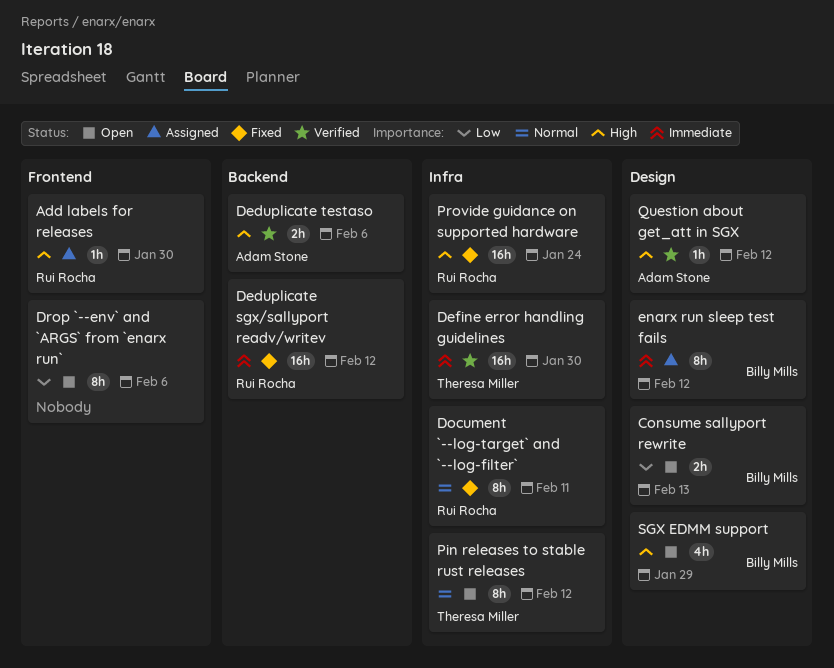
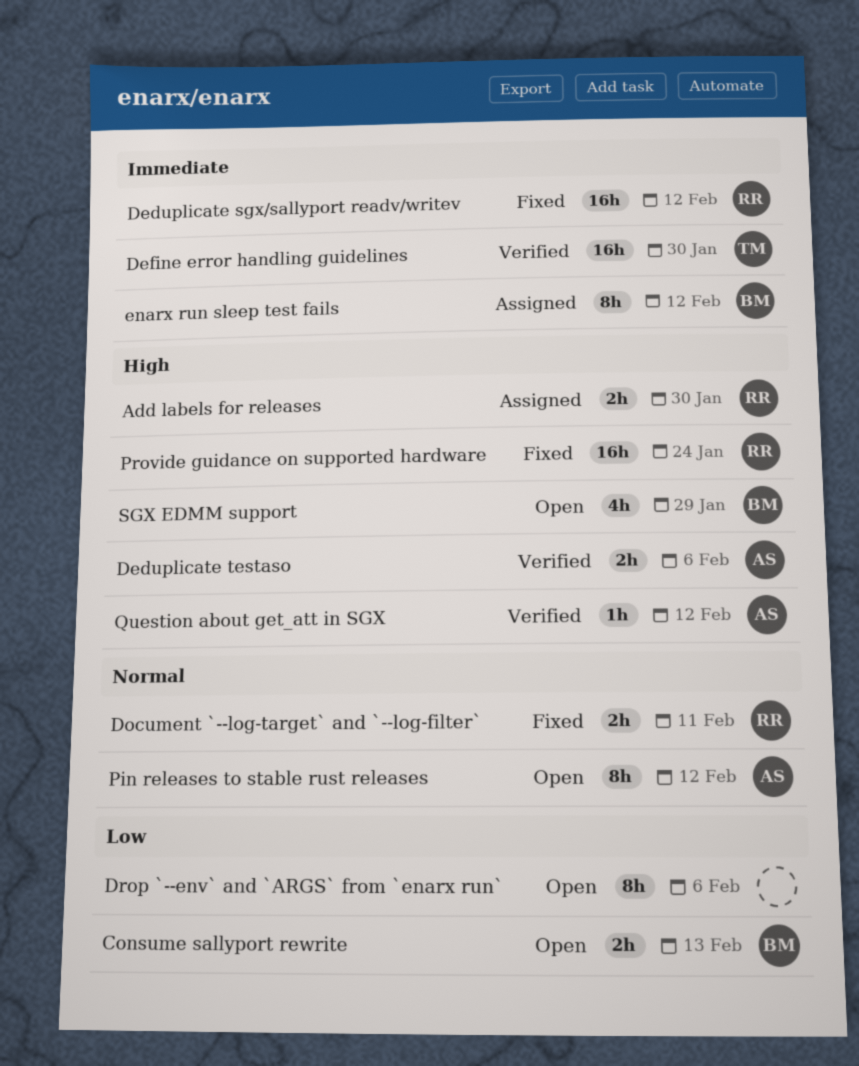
Add labels for releases, estimate: 1h -> 2h
Document `--log-target` and `--log-filter`, estimate: 8h -> 2h
Pin releases to stable rust releases, owner: Theresa Miller -> Adam Stone

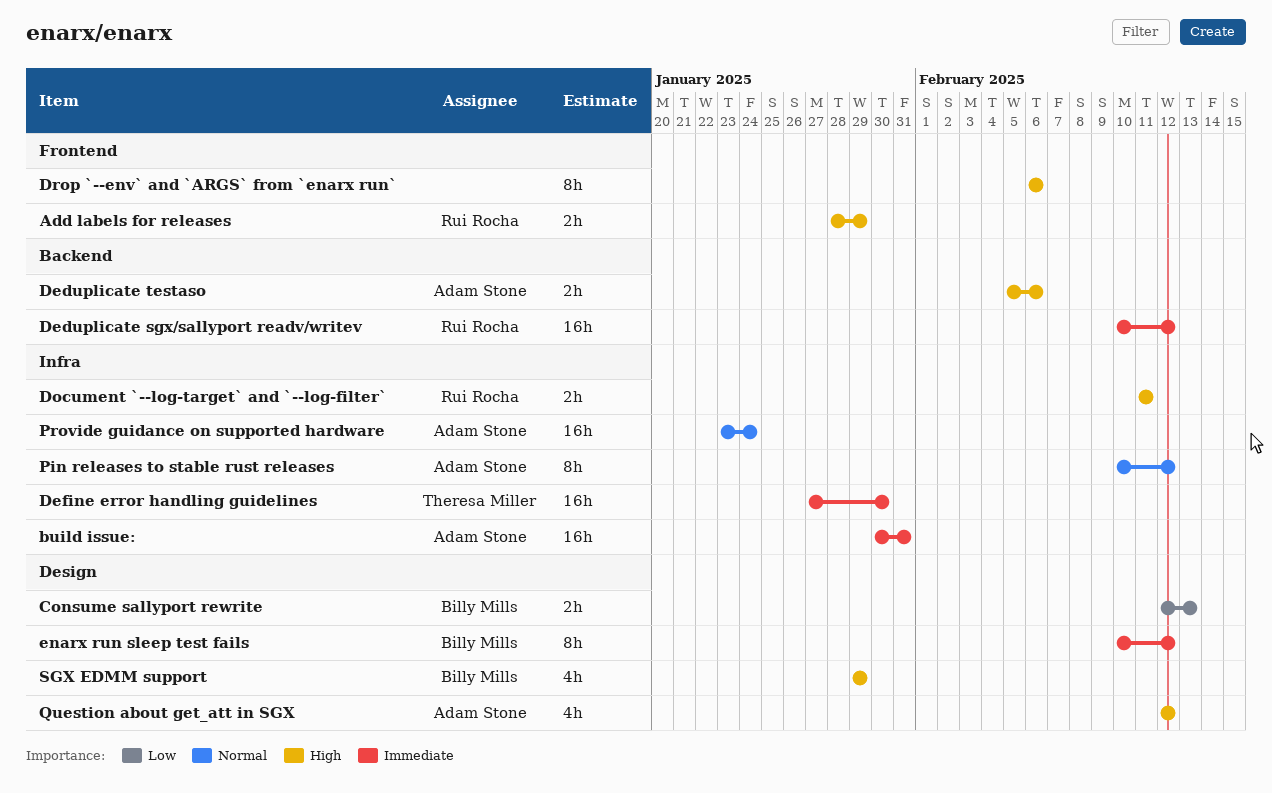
Add labels for releases, due: Jan 30 -> Jan 29
build issue:: none -> present
Document `--log-target` and `--log-filter`, priority: Normal -> High
Drop `--env` and `ARGS` from `enarx run`, priority: Low -> High
Provide guidance on supported hardware, owner: Rui Rocha -> Adam Stone
Provide guidance on supported hardware, priority: High -> Normal
Question about get_att in SGX, estimate: 1h -> 4h

